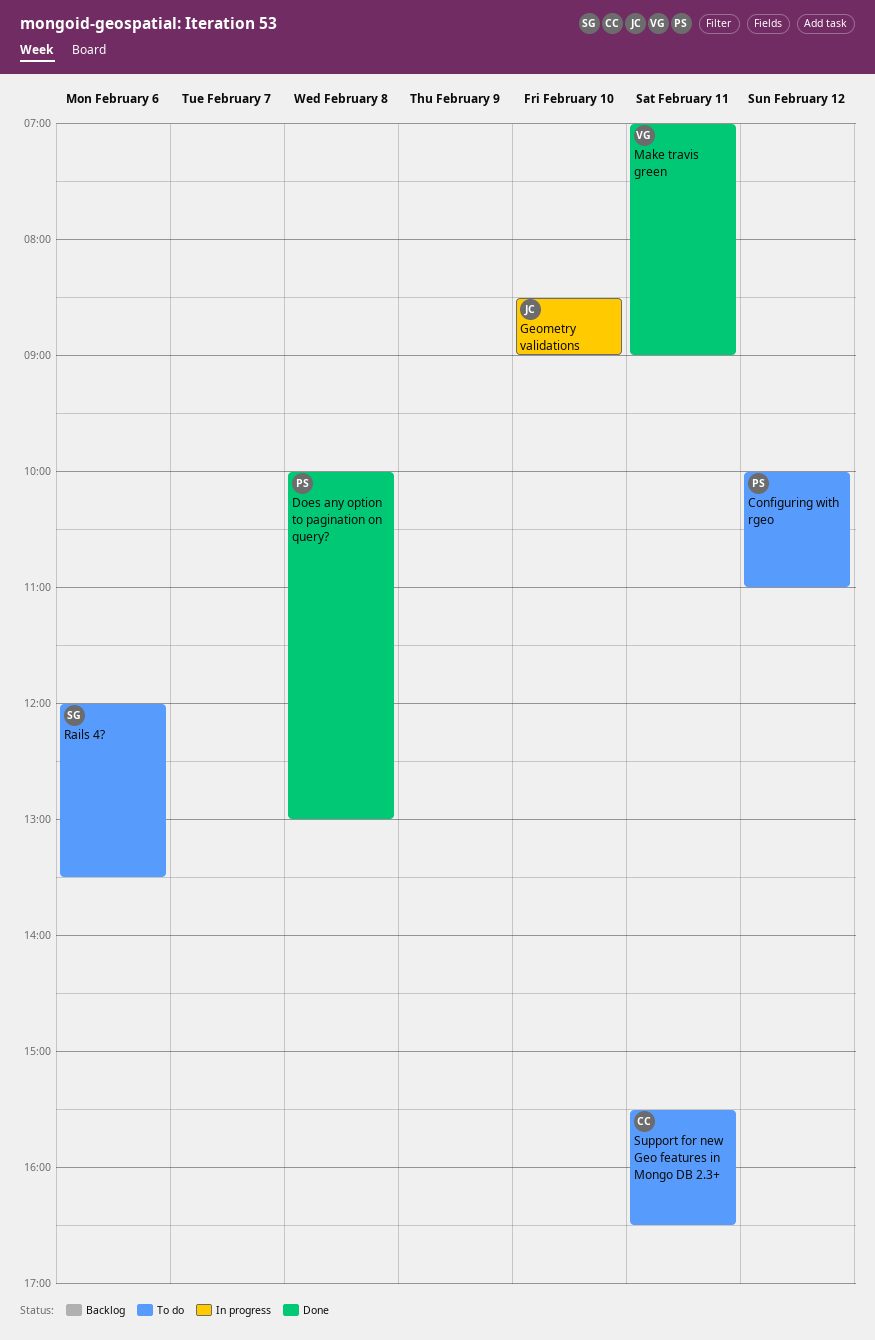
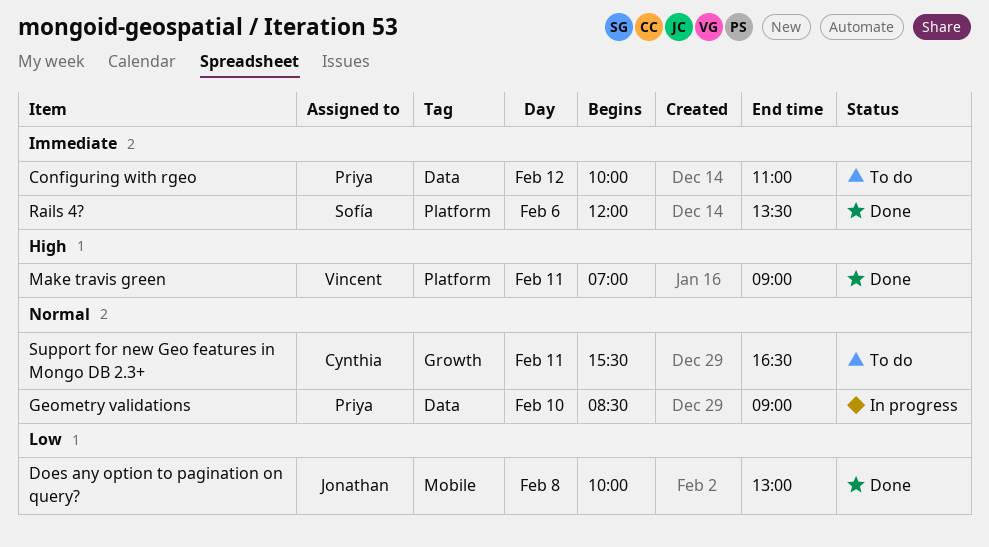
Does any option to pagination on query?, owner: Priya -> Jonathan
Geometry validations, owner: Jonathan -> Priya
Rails 4?, status: To do -> Done

